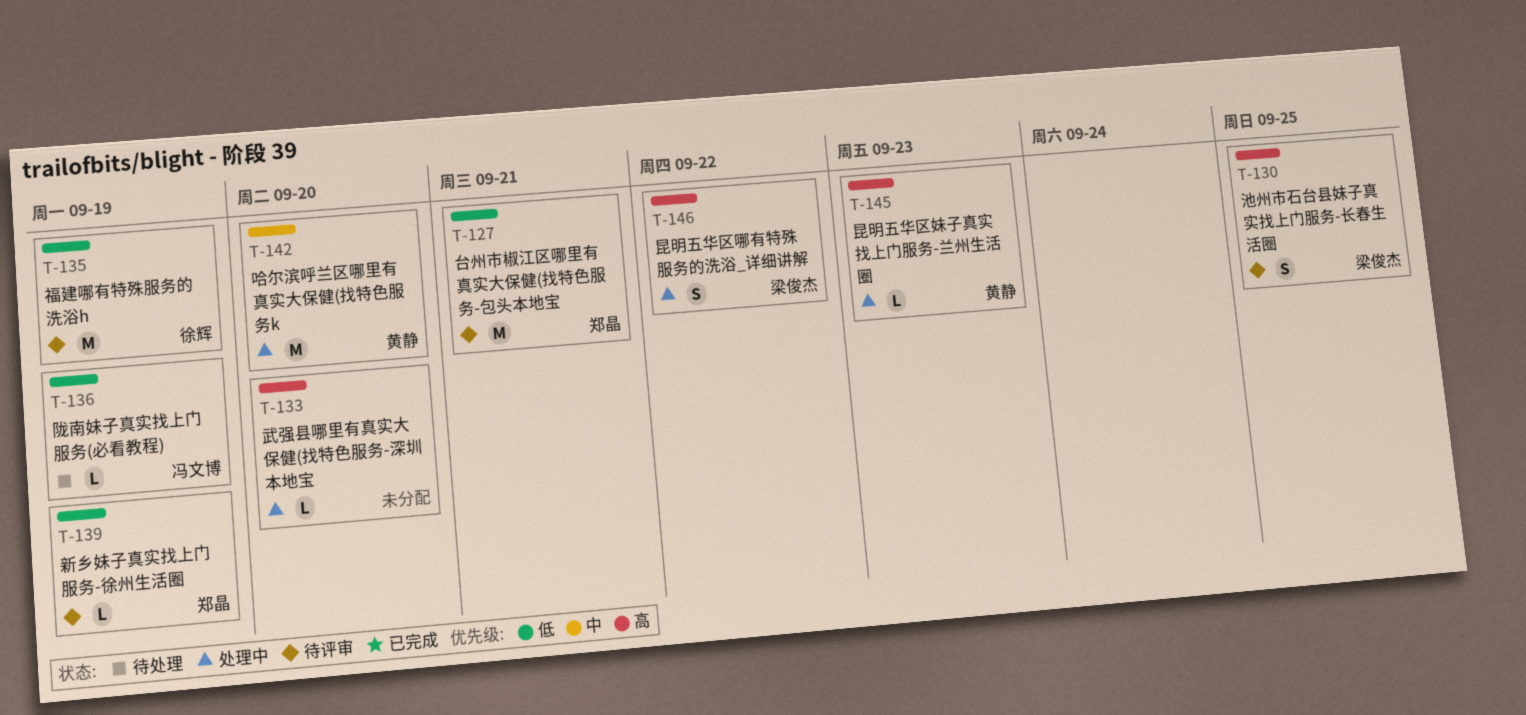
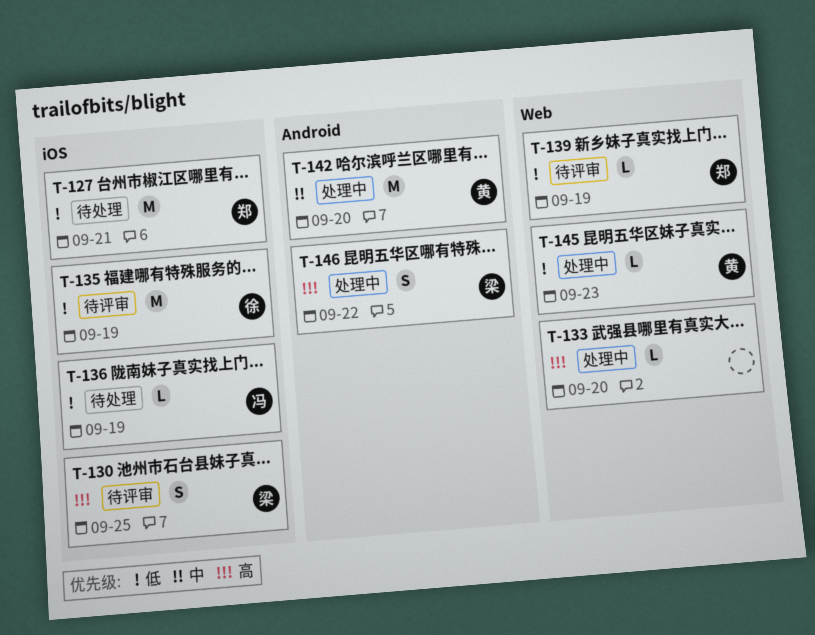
T-127, status: 待评审 -> 待处理
T-145, priority: 高 -> 低

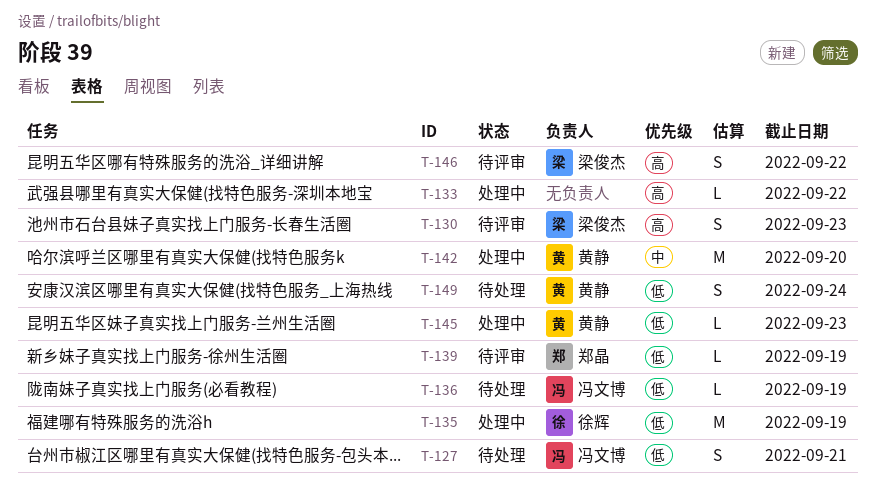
T-127, owner: 郑晶 -> 冯文博
T-127, estimate: M -> S
T-130, due: Sep 25 -> Sep 23
T-133, due: Sep 20 -> Sep 22
T-135, status: 待评审 -> 处理中
T-146, status: 处理中 -> 待评审
T-149: none -> present

